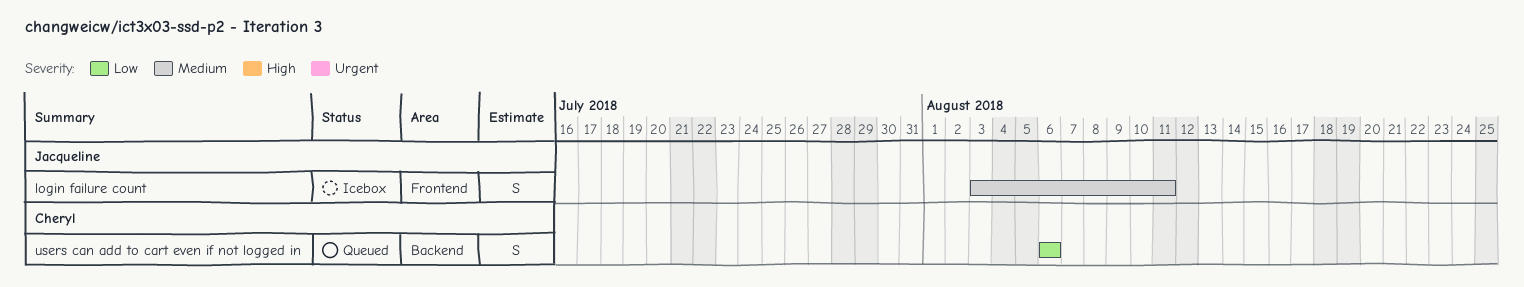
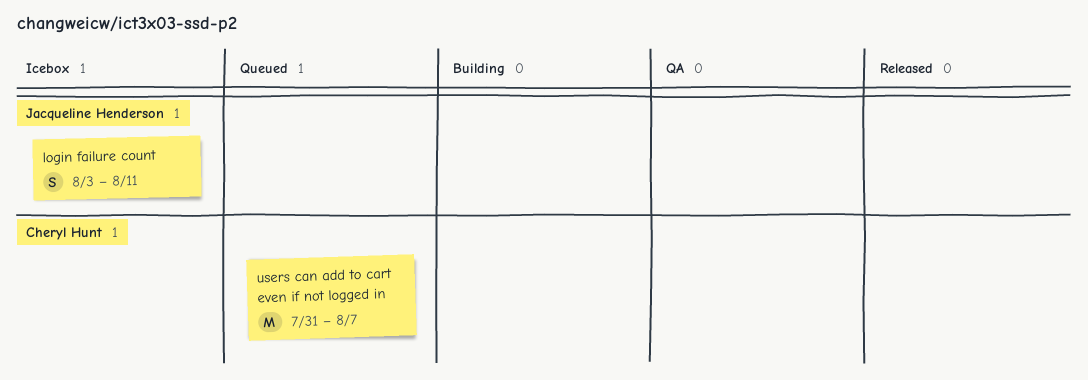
users can add to cart even if not logged in, estimate: S -> M
users can add to cart even if not logged in, start: Aug 6 -> Jul 31
users can add to cart even if not logged in, due: Aug 6 -> Aug 7

